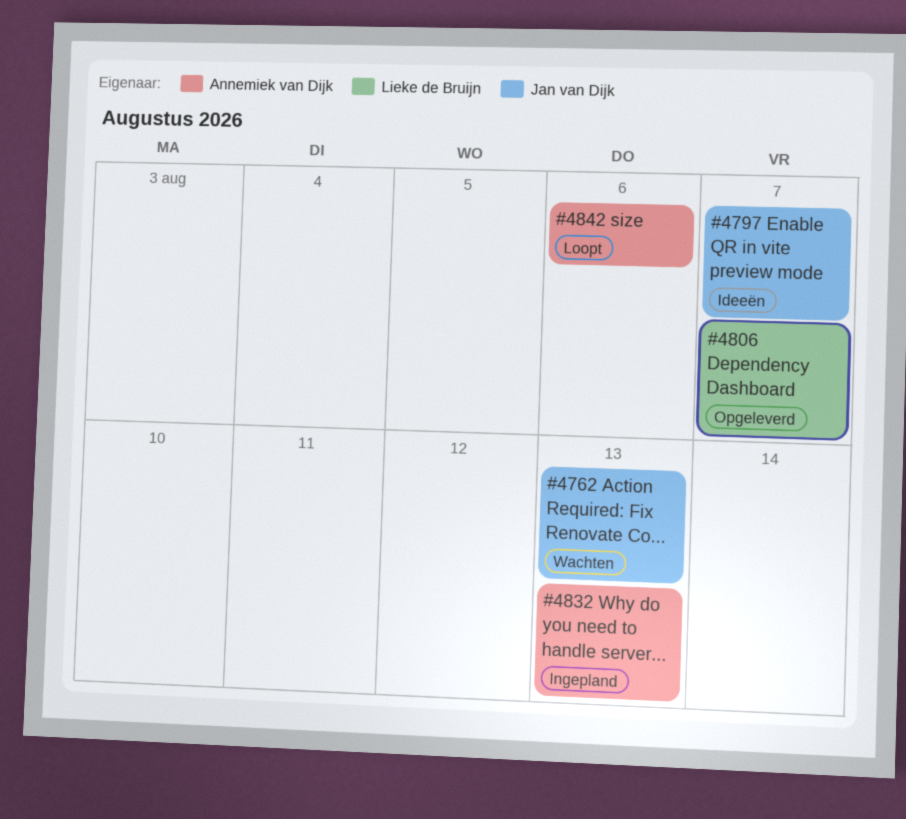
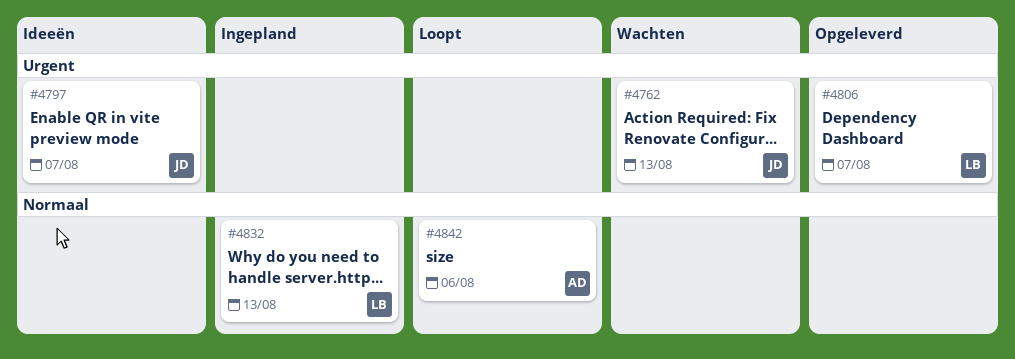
#4832, owner: Annemiek van Dijk -> Lieke de Bruijn

